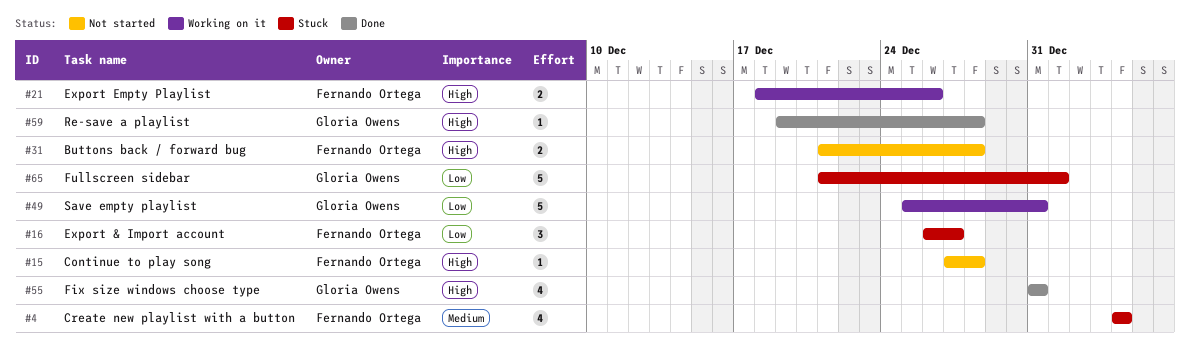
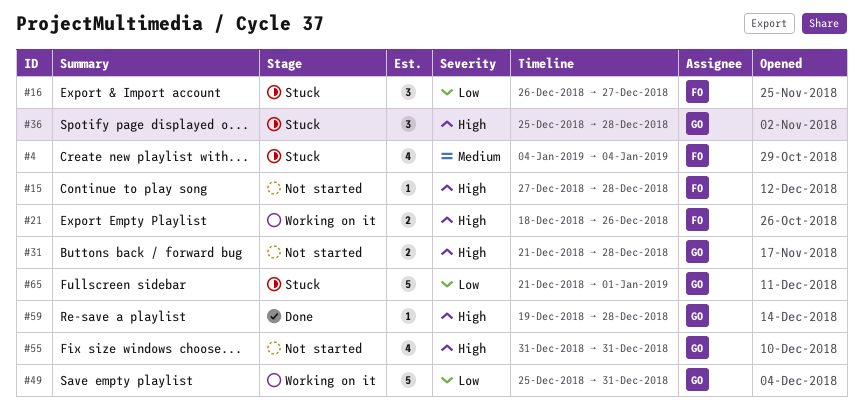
#31, owner: Fernando Ortega -> Gloria Owens
#36: none -> present
#55, status: Done -> Not started

